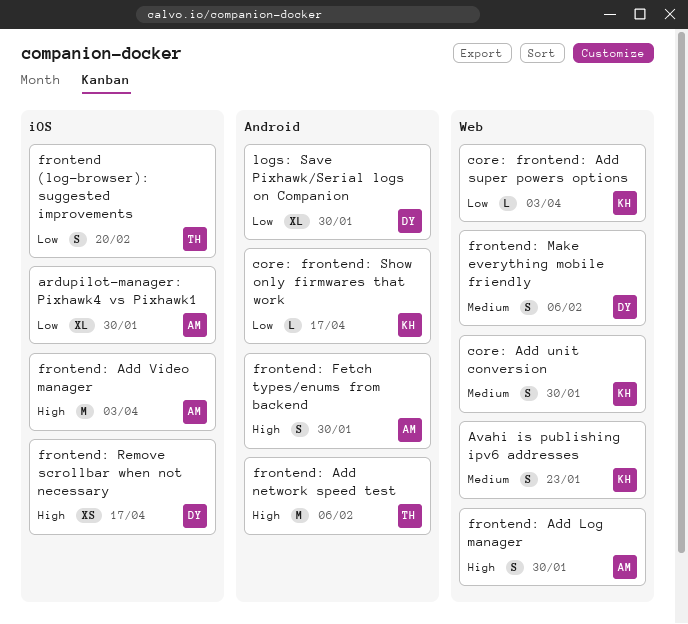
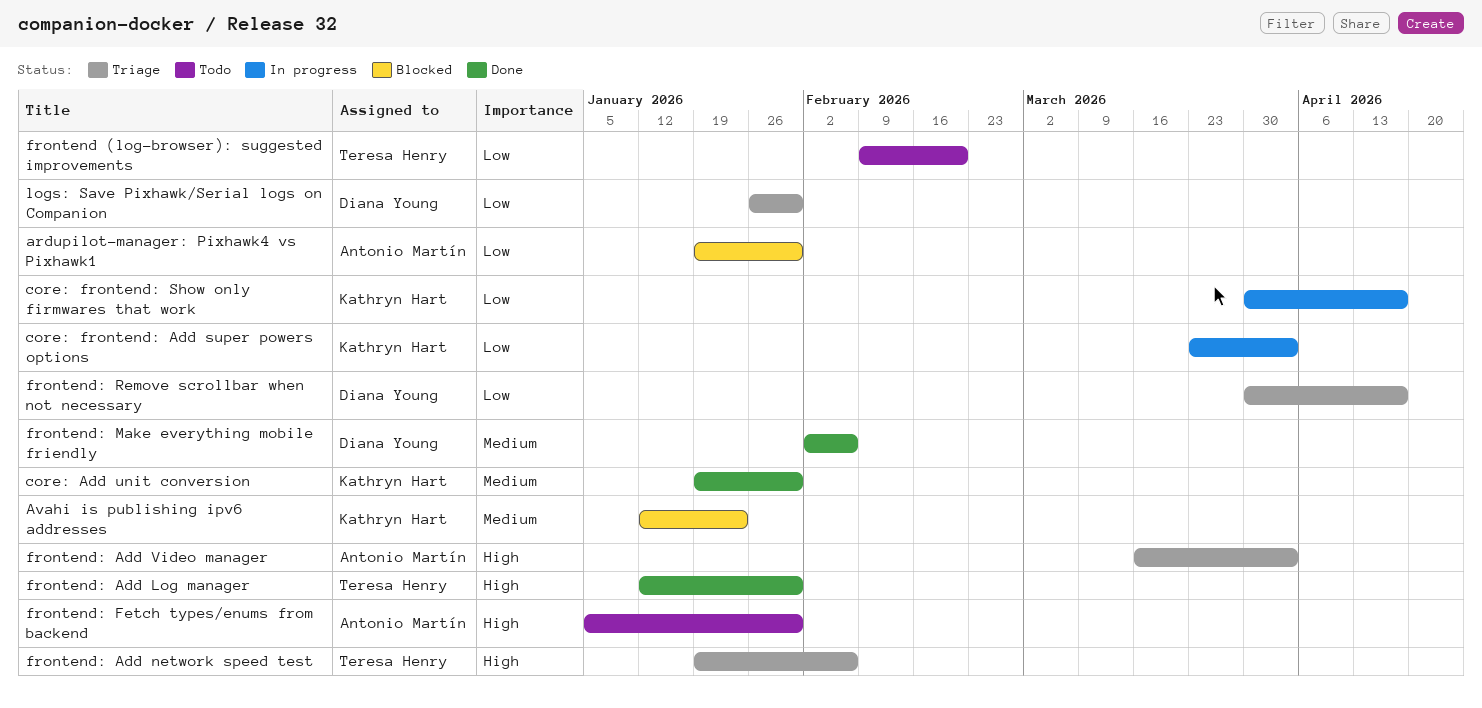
frontend: Add Log manager, owner: Antonio Martín -> Teresa Henry
frontend: Remove scrollbar when not necessary, priority: High -> Low

